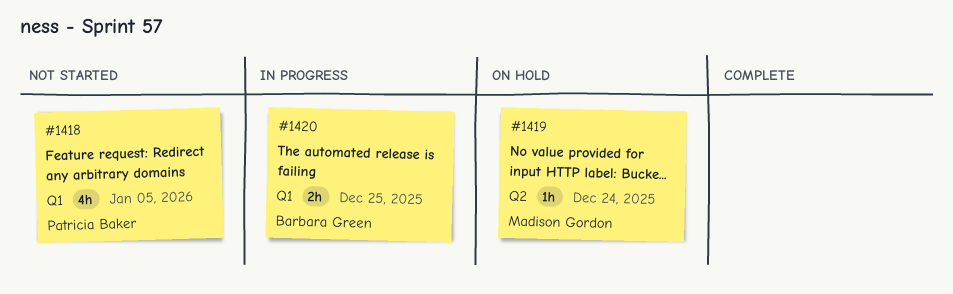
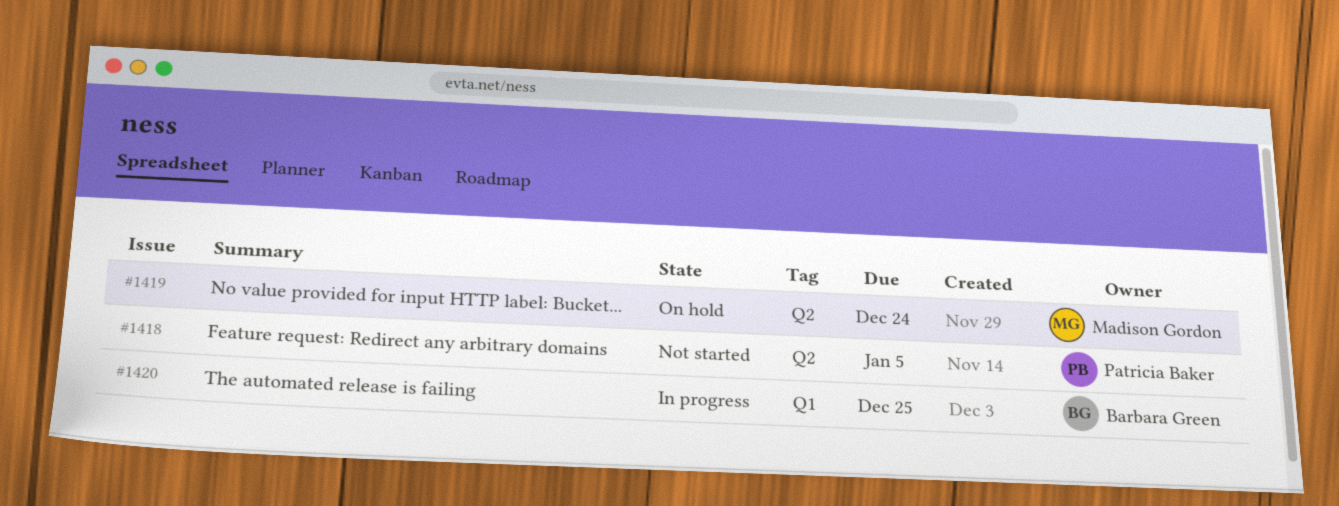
#1418, label: Q1 -> Q2

